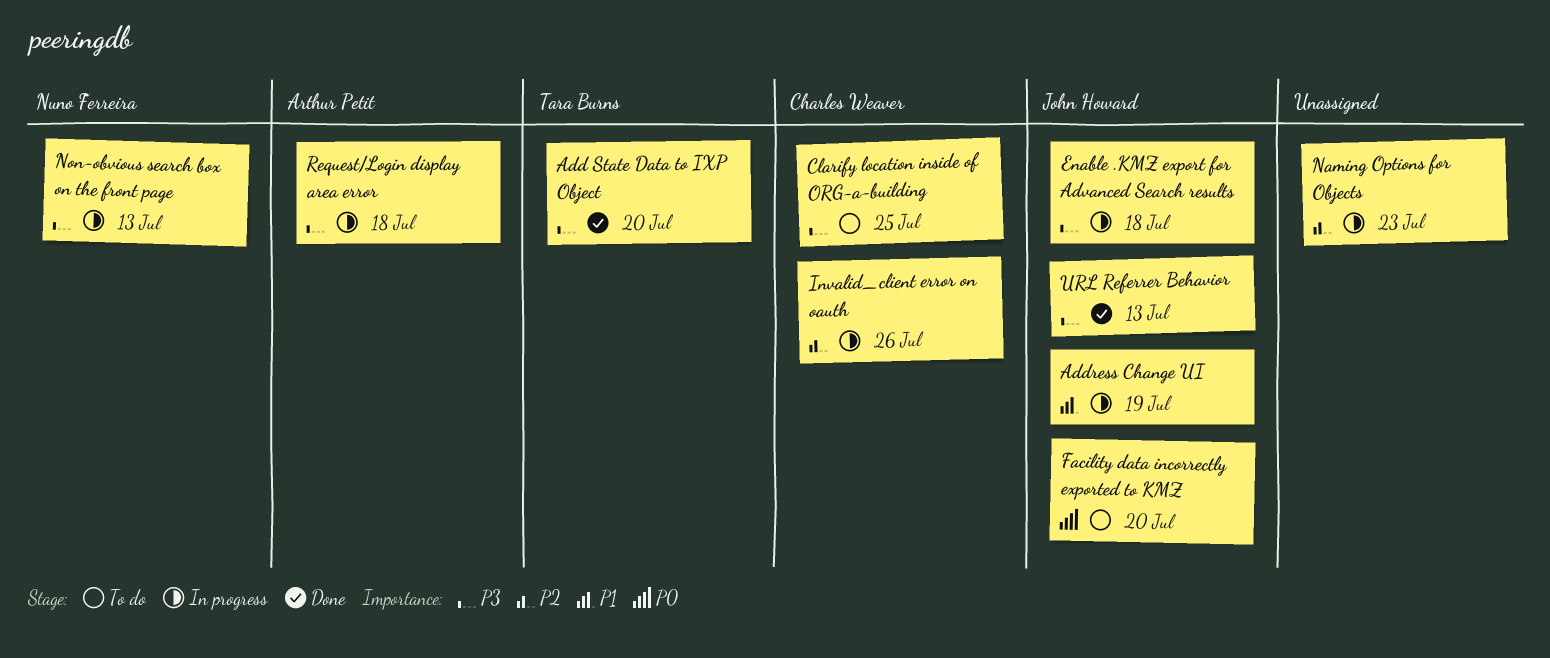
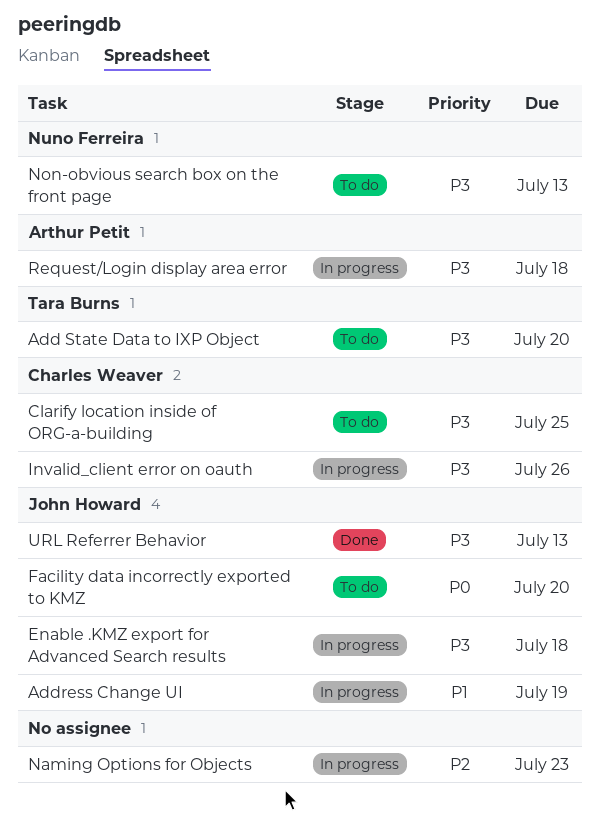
Add State Data to IXP Object, status: Done -> To do
Invalid_client error on oauth, priority: P2 -> P3
Non-obvious search box on the front page, status: In progress -> To do

